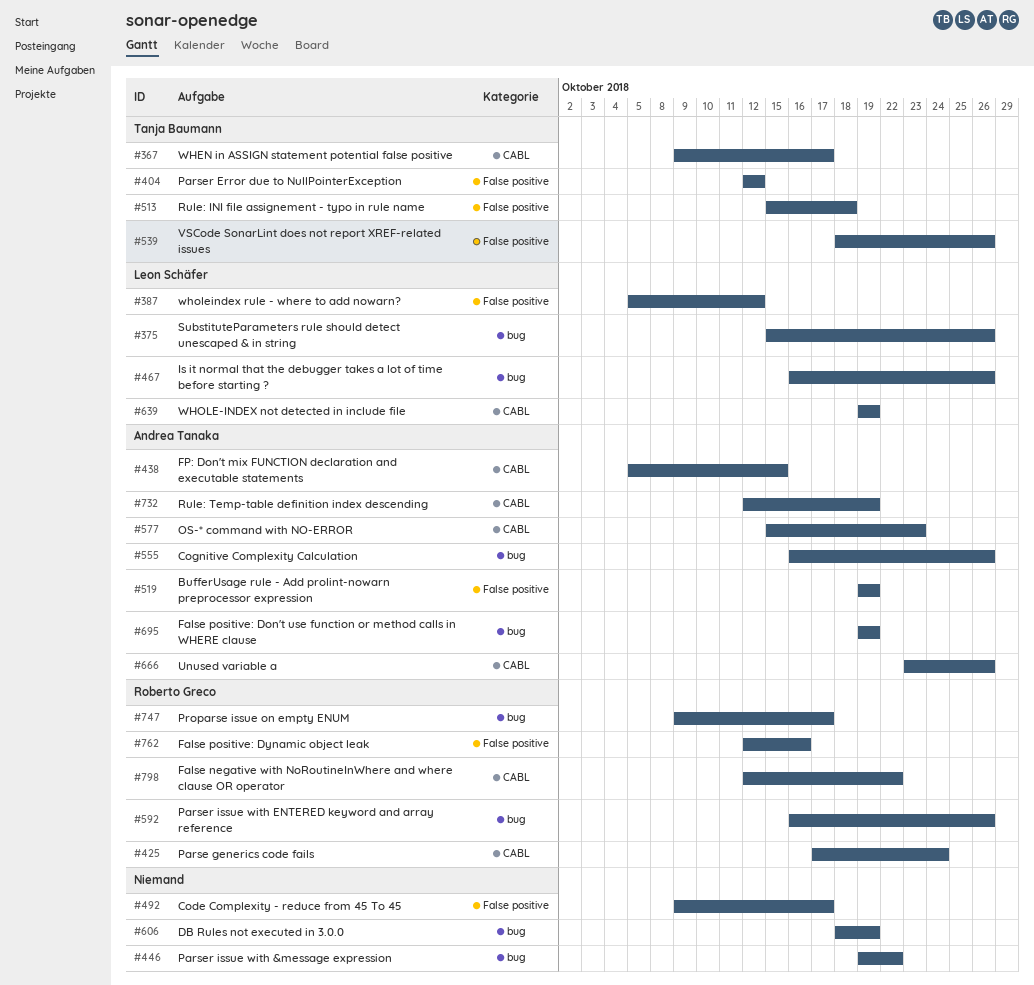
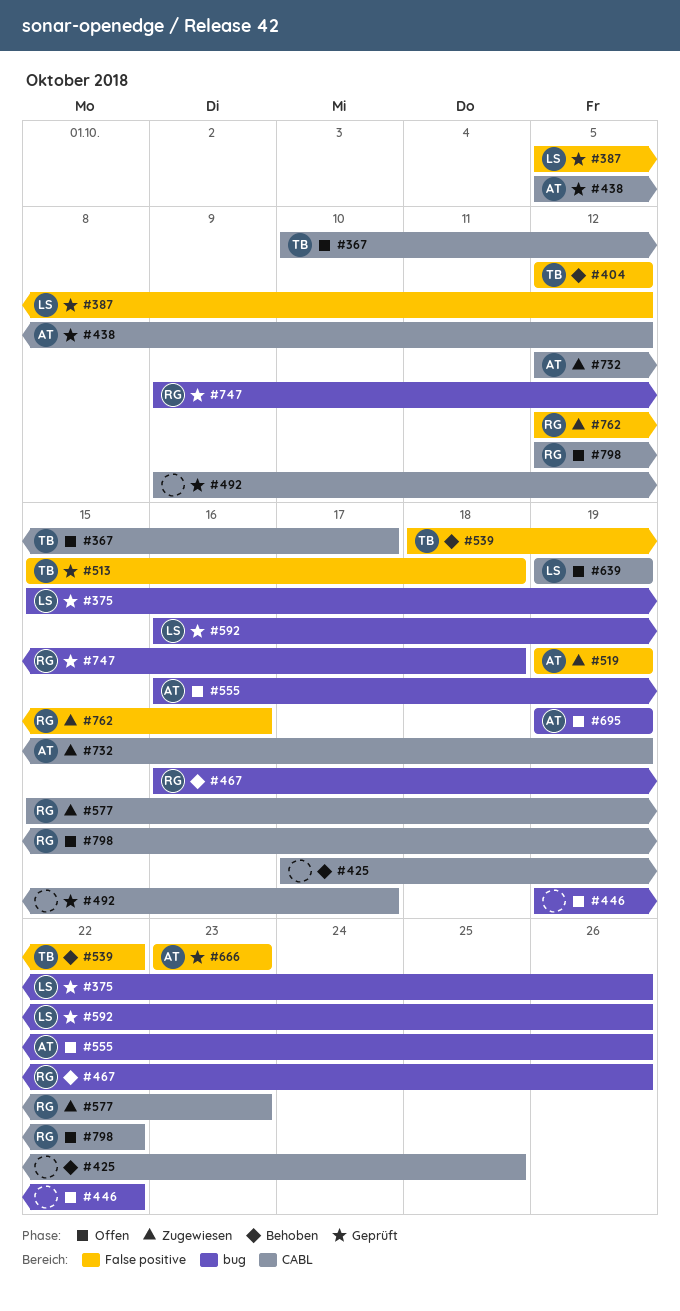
#367, start: Oct 9 -> Oct 10
#425, owner: Roberto Greco -> none
#425, due: Oct 24 -> Oct 25
#438, due: Oct 15 -> Oct 12
#467, owner: Leon Schäfer -> Roberto Greco
#492, label: False positive -> CABL
#539, due: Oct 26 -> Oct 22
#577, owner: Andrea Tanaka -> Roberto Greco
#592, owner: Roberto Greco -> Leon Schäfer
#606: present -> none
#666, label: CABL -> False positive
#666, due: Oct 26 -> Oct 23
#747, due: Oct 17 -> Oct 18

